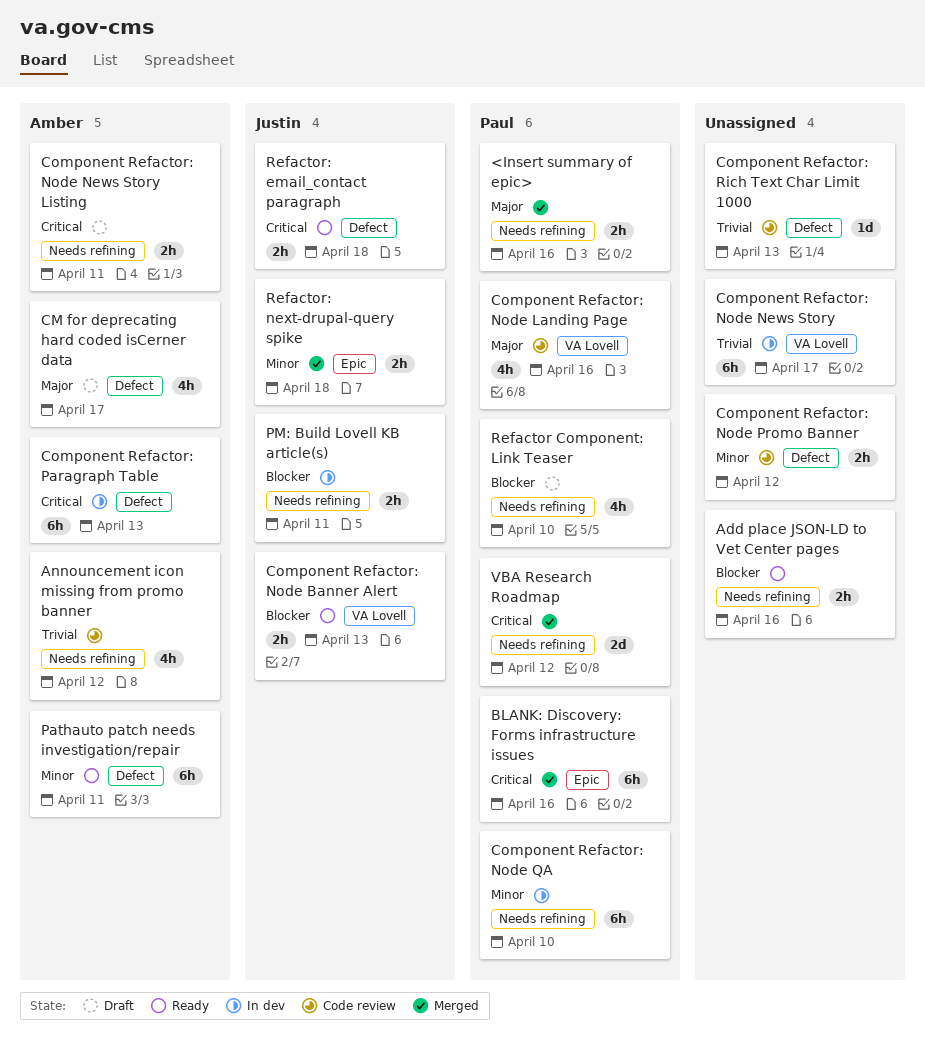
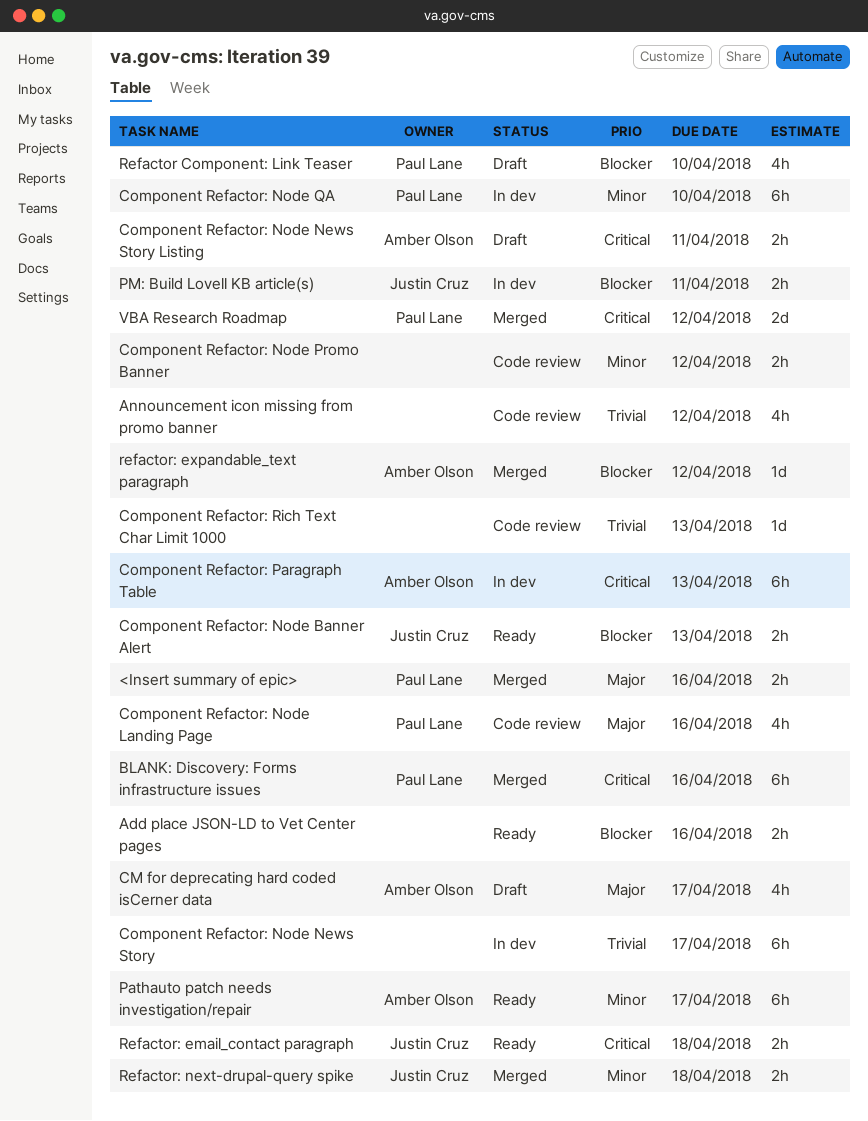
Announcement icon missing from promo banner, owner: Amber Olson -> none
Pathauto patch needs investigation/repair, due: Apr 11 -> Apr 17
refactor: expandable_text paragraph: none -> present

